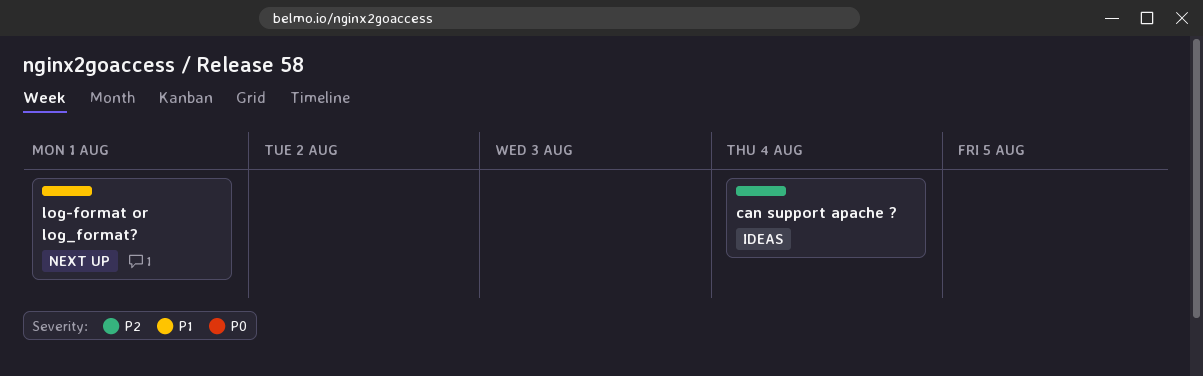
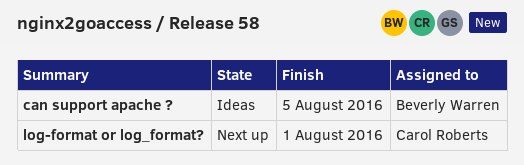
can support apache ?, due: Aug 4 -> Aug 5

